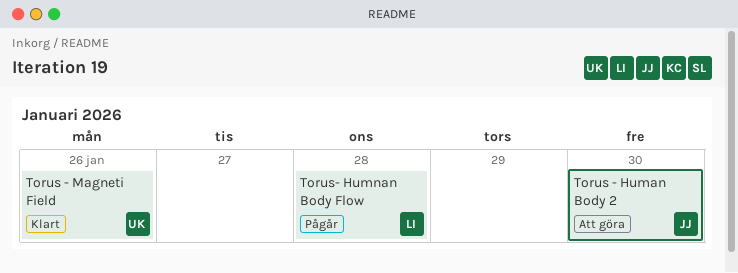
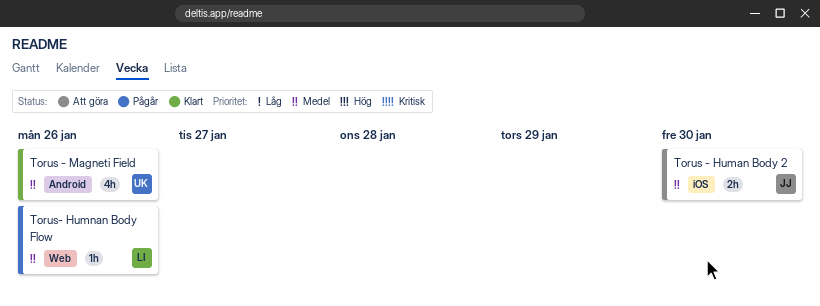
Torus- Humnan Body Flow, due: Jan 28 -> Jan 26

